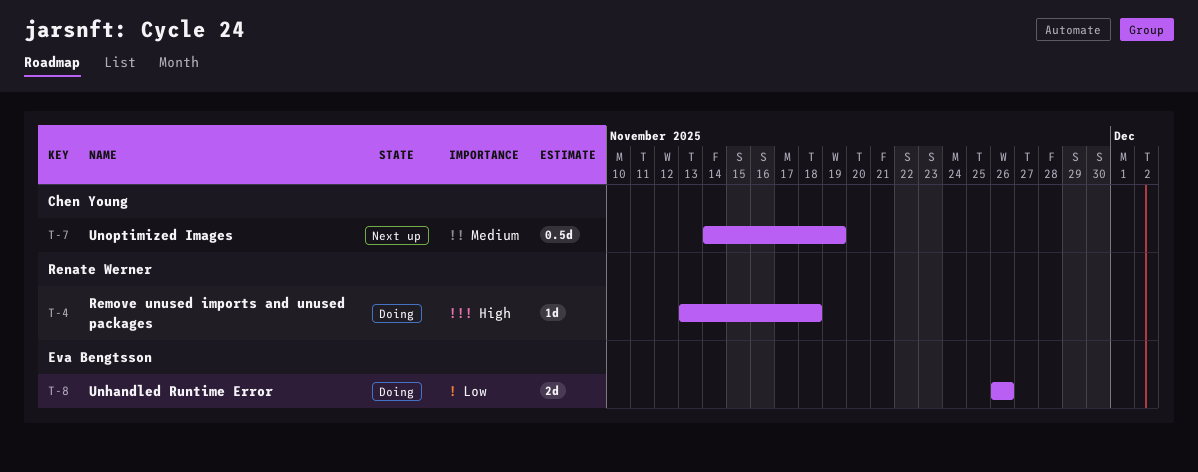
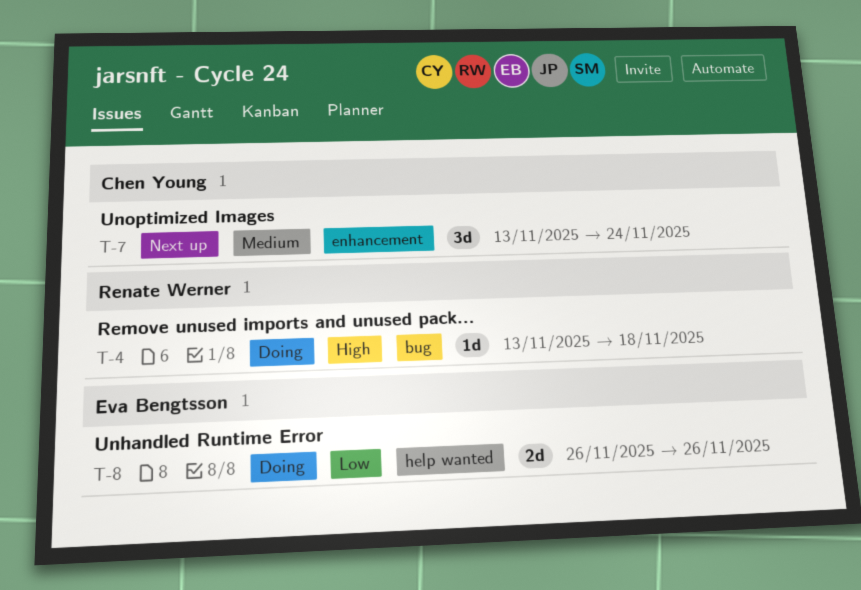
T-7, estimate: 0.5d -> 3d
T-7, start: Nov 14 -> Nov 13
T-7, due: Nov 19 -> Nov 24

